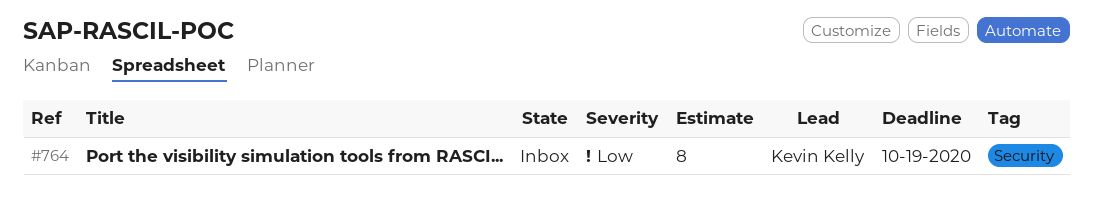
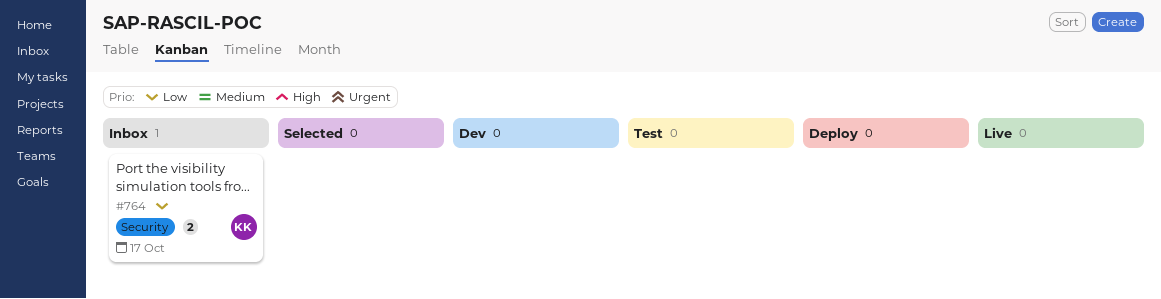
#764, estimate: 8 -> 2
#764, due: Oct 19 -> Oct 17

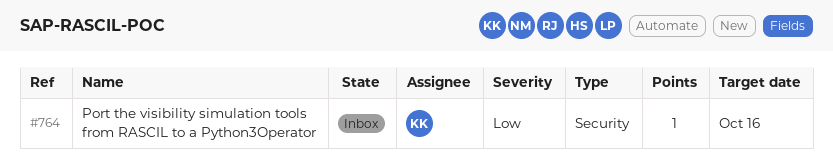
#764, estimate: 2 -> 1
#764, due: Oct 17 -> Oct 16

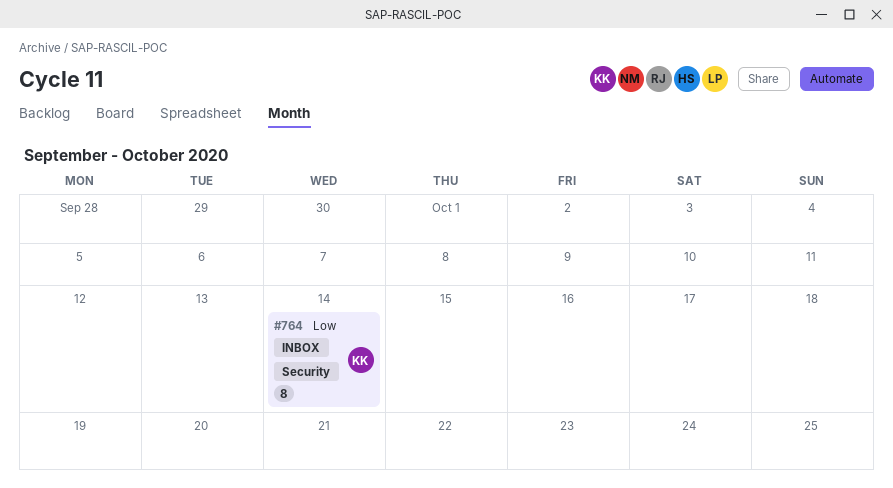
#764, estimate: 1 -> 8
#764, due: Oct 16 -> Oct 14

